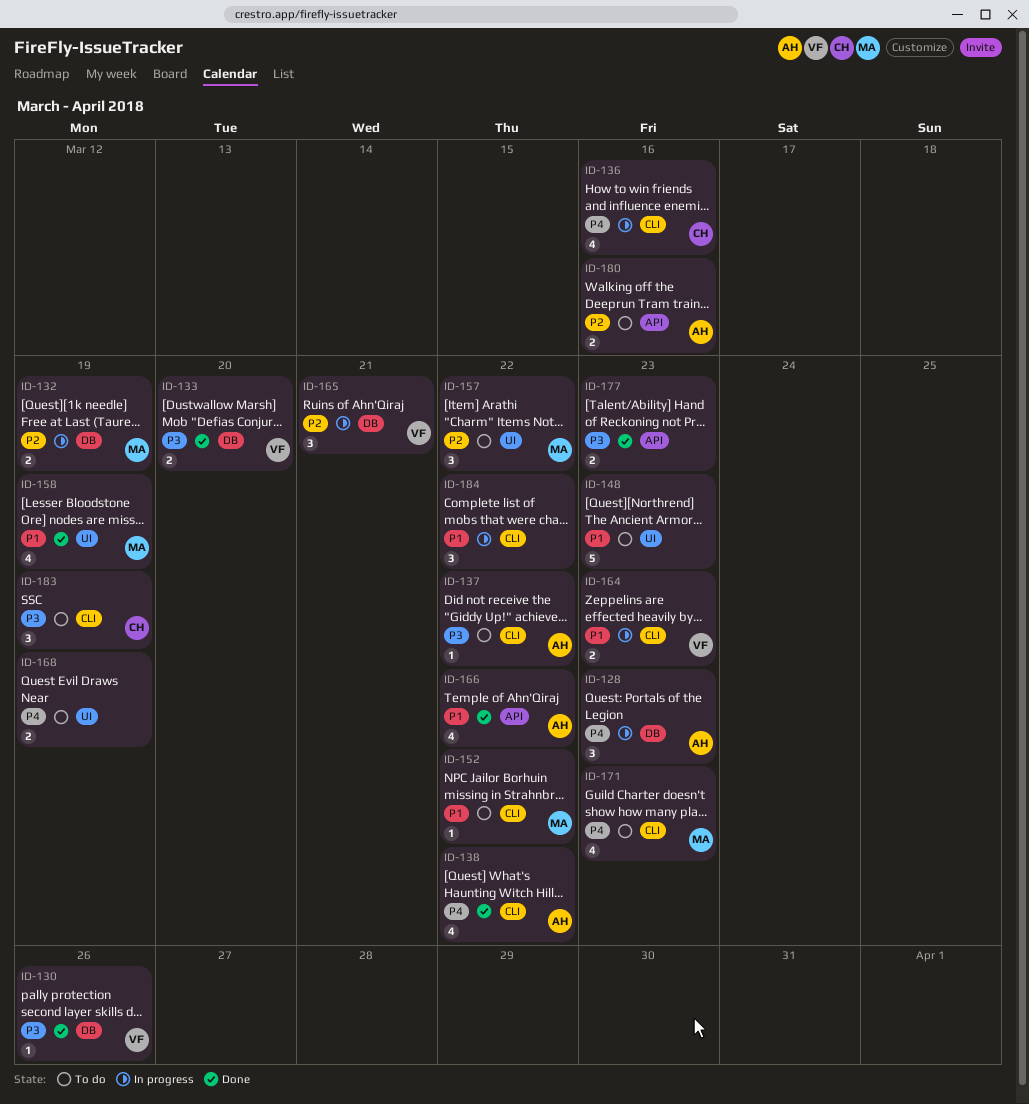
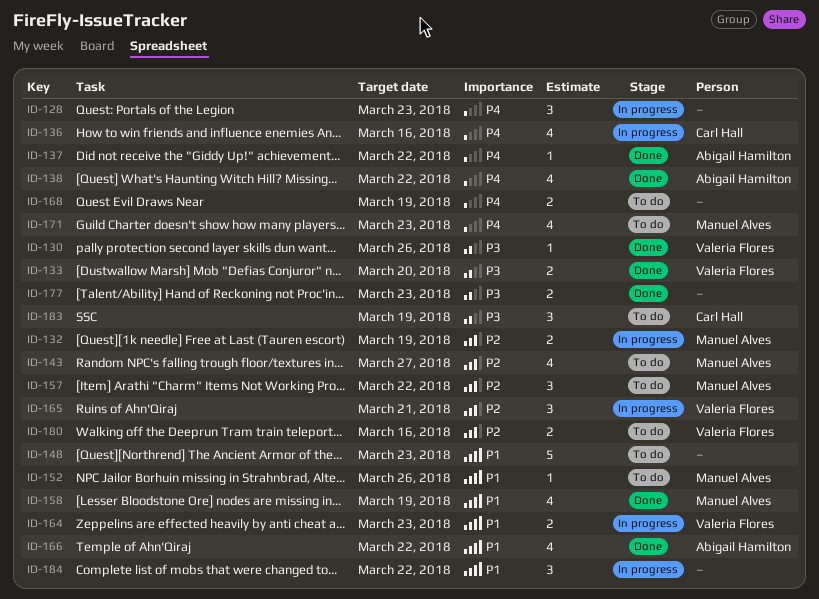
ID-128, owner: Abigail Hamilton -> none
ID-137, status: To do -> Done
ID-137, priority: P3 -> P4
ID-143: none -> present
ID-152, due: Mar 22 -> Mar 26
ID-180, owner: Abigail Hamilton -> Valeria Flores

